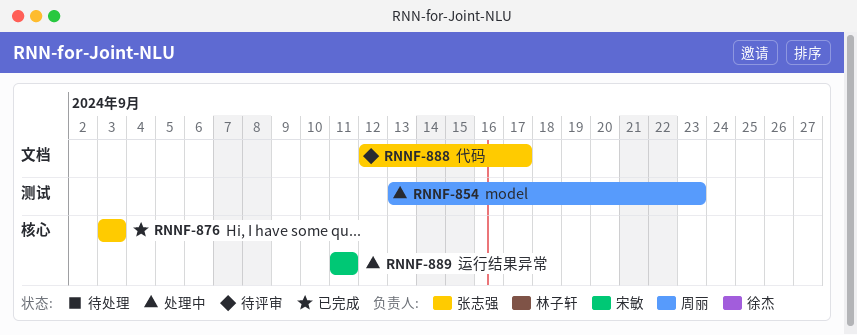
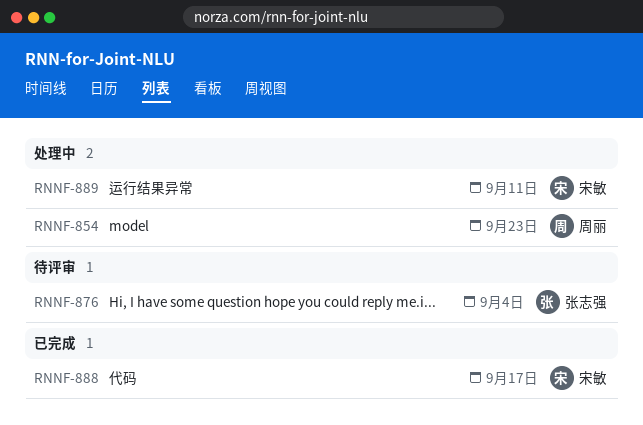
RNNF-876, status: 已完成 -> 待评审
RNNF-876, due: Sep 3 -> Sep 4
RNNF-888, status: 待评审 -> 已完成
RNNF-888, owner: 张志强 -> 宋敏

